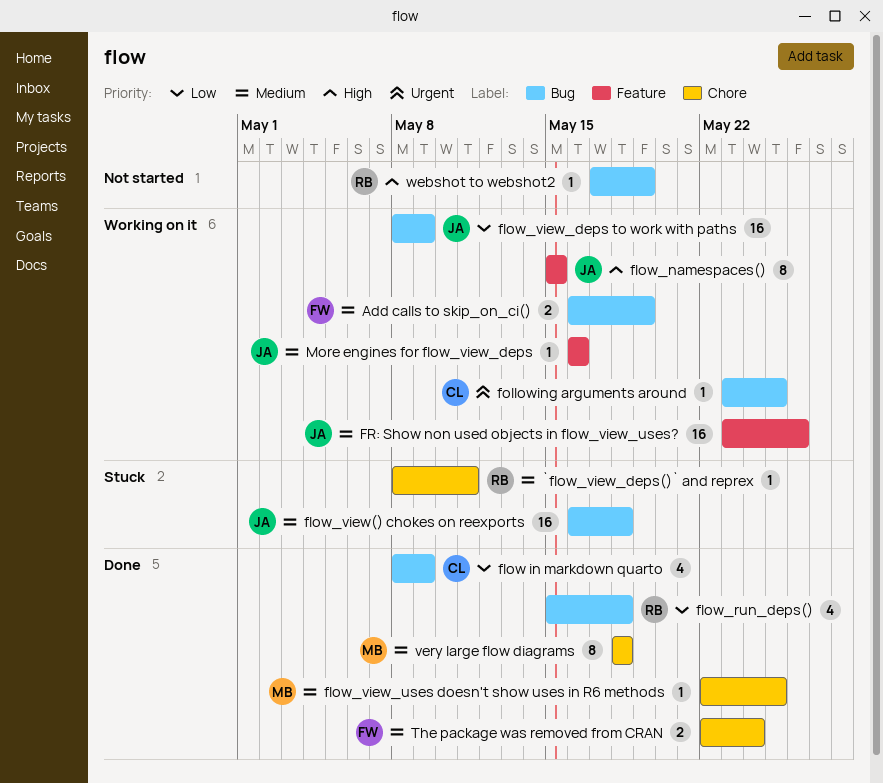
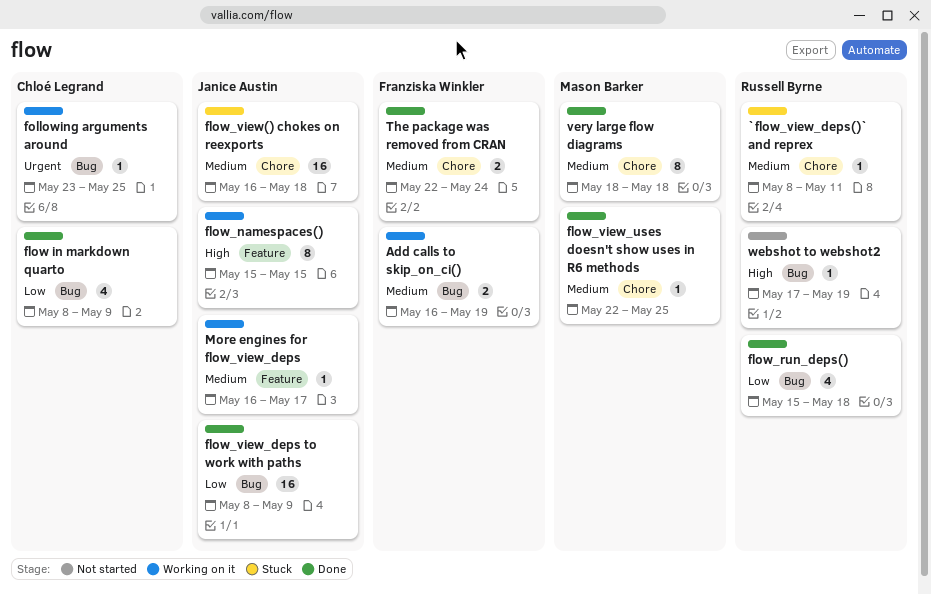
flow_view() chokes on reexports, label: Bug -> Chore
flow_view_deps to work with paths, status: Working on it -> Done
FR: Show non used objects in flow_view_uses?: present -> none
More engines for flow_view_deps, due: May 16 -> May 17

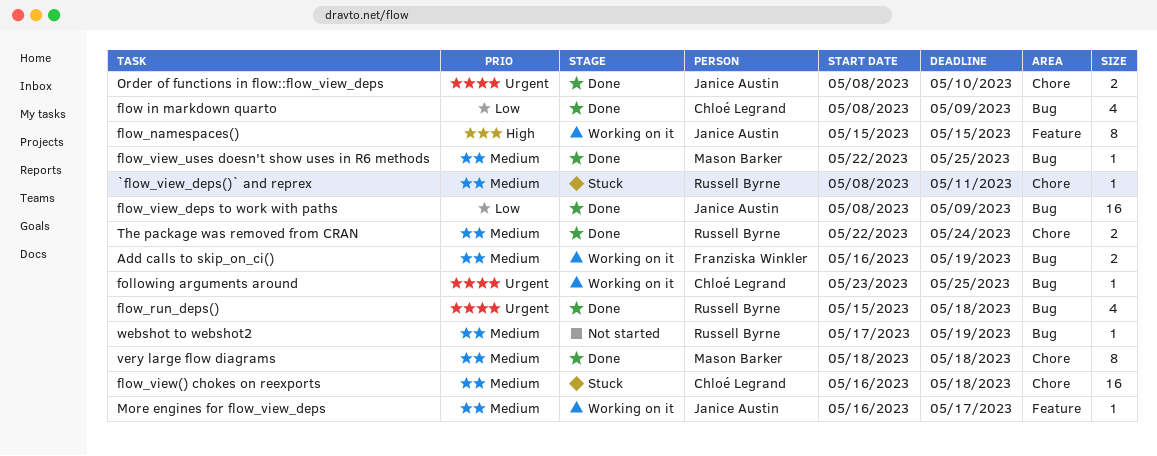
flow_run_deps(), priority: Low -> Urgent
flow_view() chokes on reexports, owner: Janice Austin -> Chloé Legrand
flow_view_uses doesn't show uses in R6 methods, label: Chore -> Bug
Order of functions in flow::flow_view_deps: none -> present
The package was removed from CRAN, owner: Franziska Winkler -> Russell Byrne
webshot to webshot2, priority: High -> Medium

